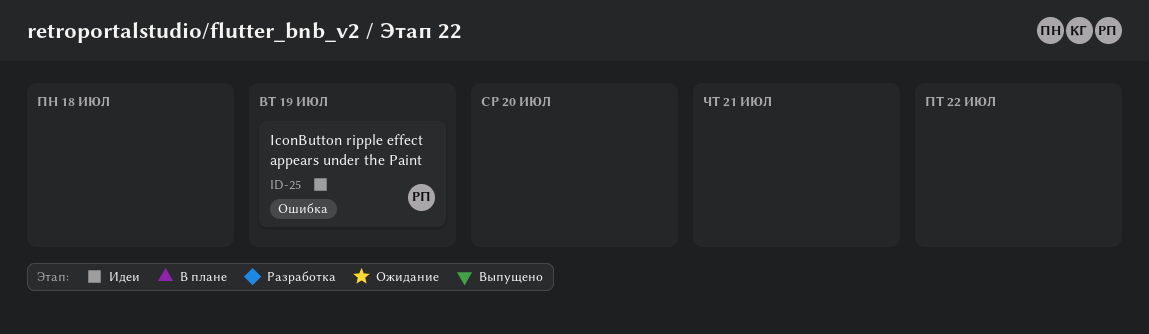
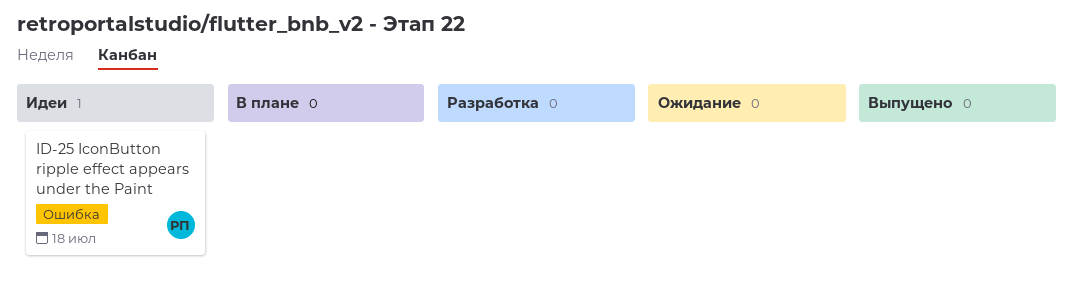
ID-25, due: Jul 19 -> Jul 18

